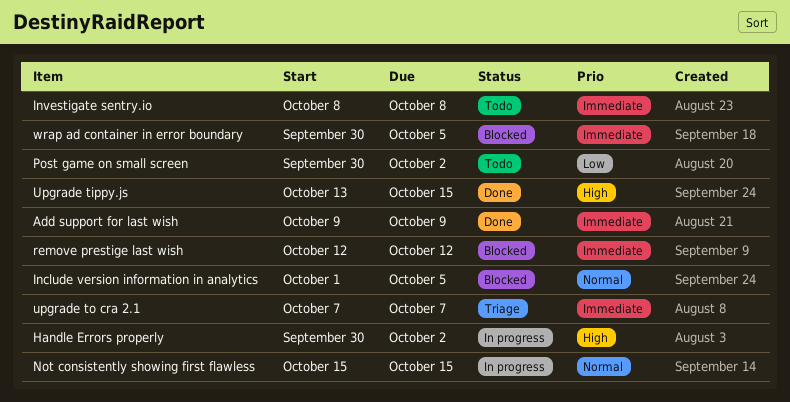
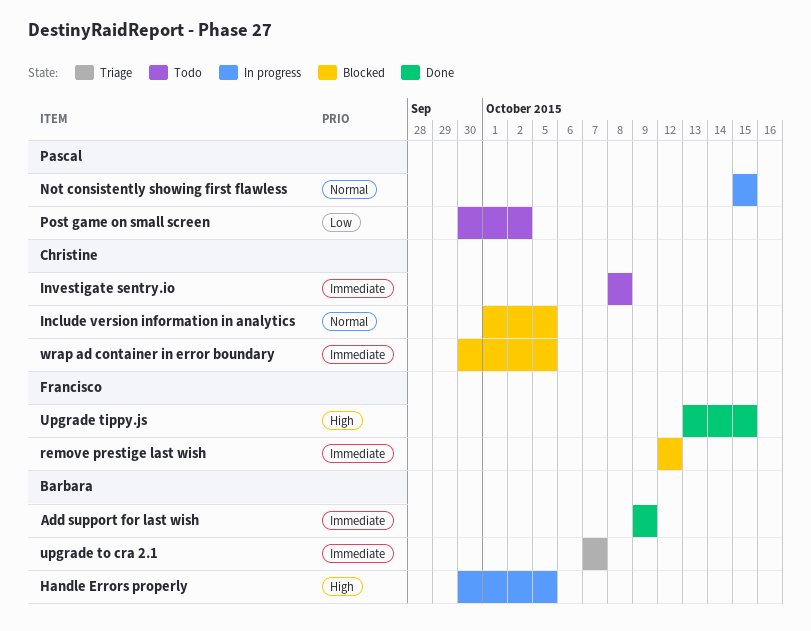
Handle Errors properly, due: Oct 2 -> Oct 5

